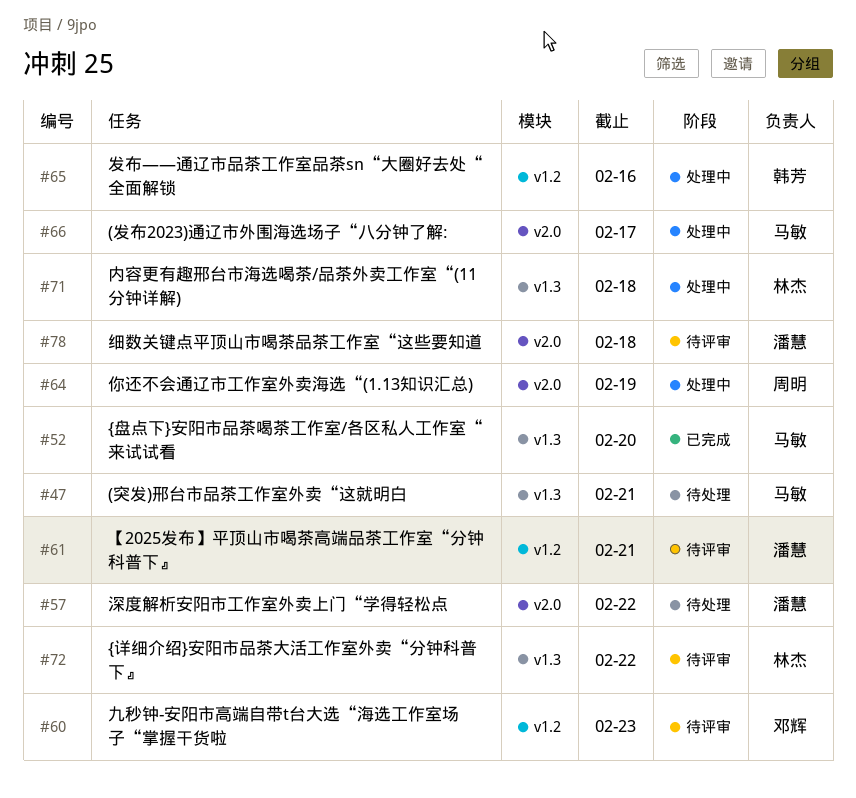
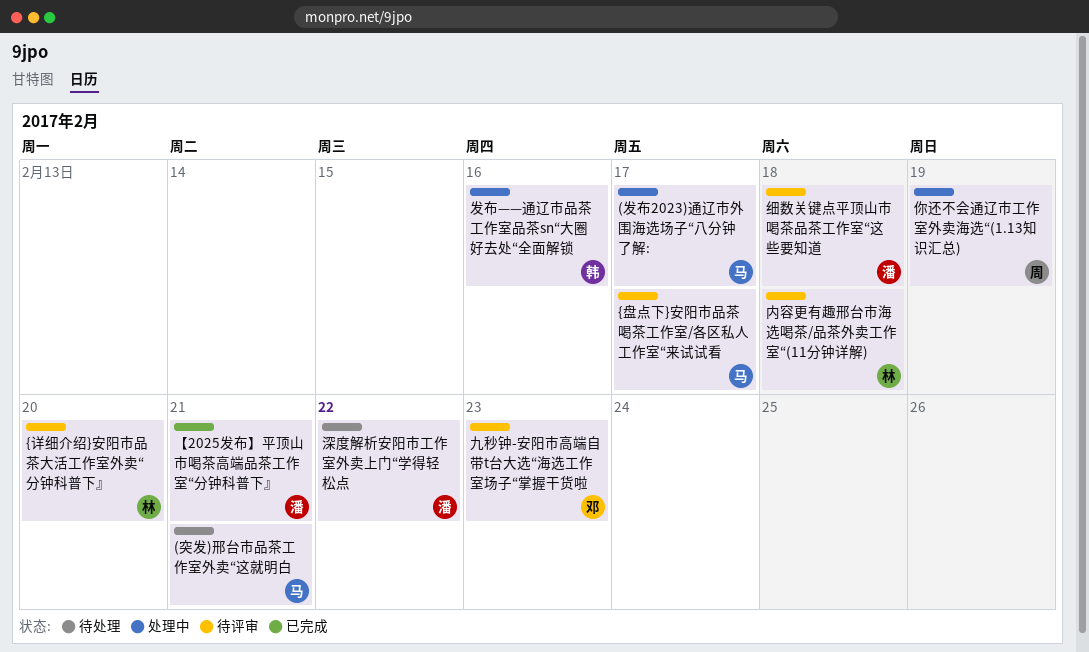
{盘点下}安阳市品茶喝茶工作室/各区私人工作室“来试试看, status: 已完成 -> 待评审
{盘点下}安阳市品茶喝茶工作室/各区私人工作室“来试试看, due: Feb 20 -> Feb 17
{详细介绍}安阳市品茶大活工作室外卖“分钟科普下』, due: Feb 22 -> Feb 20
【2025发布】平顶山市喝茶高端品茶工作室“分钟科普下』, status: 待评审 -> 已完成
内容更有趣邢台市海选喝茶/品茶外卖工作室“(11分钟详解), status: 处理中 -> 待评审

